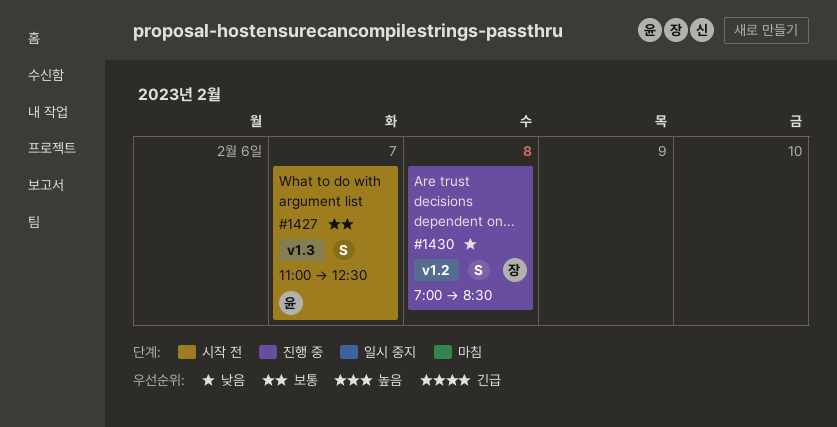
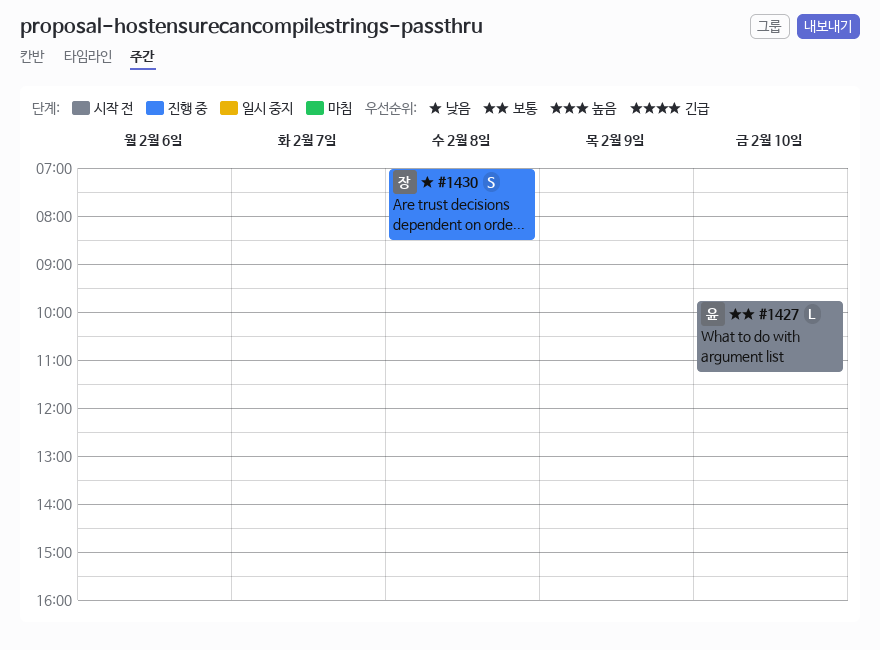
#1427, estimate: S -> L
#1427, day: Feb 7 -> Feb 10
#1427, begins: 11:00 -> 09:45
#1427, ends: 12:30 -> 11:15

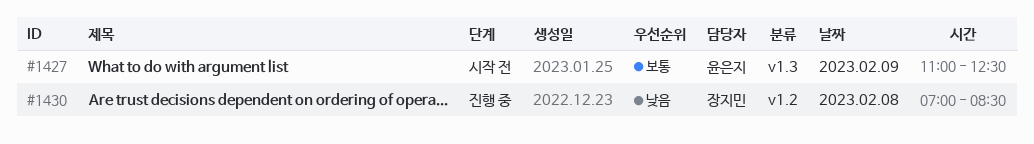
#1427, day: Feb 10 -> Feb 9
#1427, begins: 09:45 -> 11:00
#1427, ends: 11:15 -> 12:30

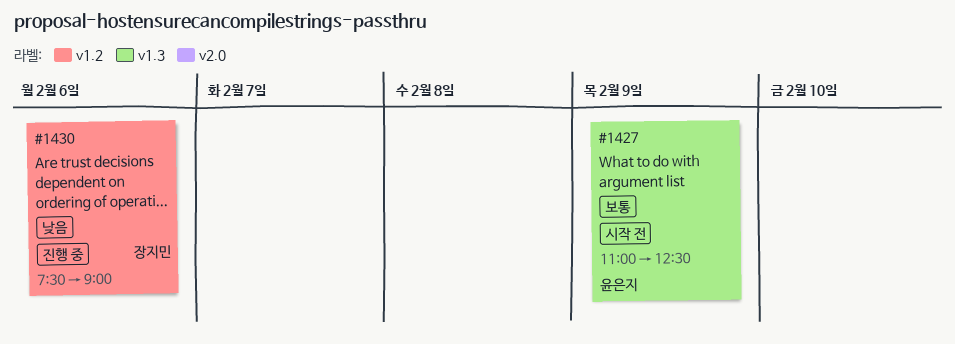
#1430, day: Feb 8 -> Feb 6
#1430, begins: 07:00 -> 07:30
#1430, ends: 08:30 -> 09:00

